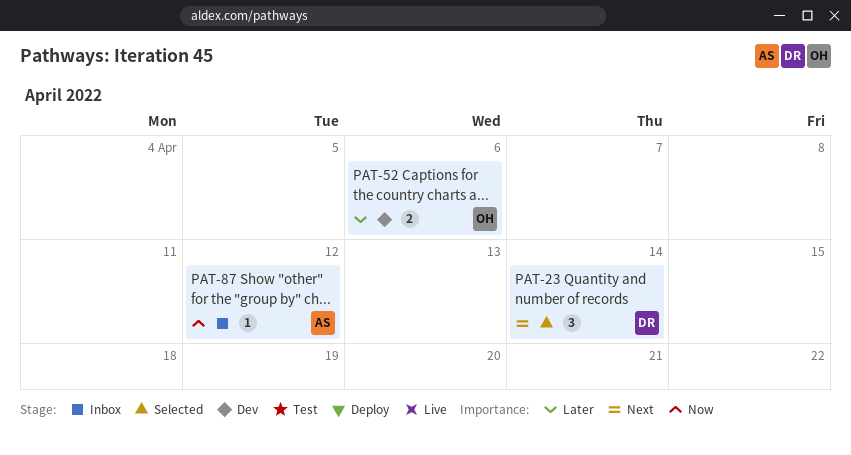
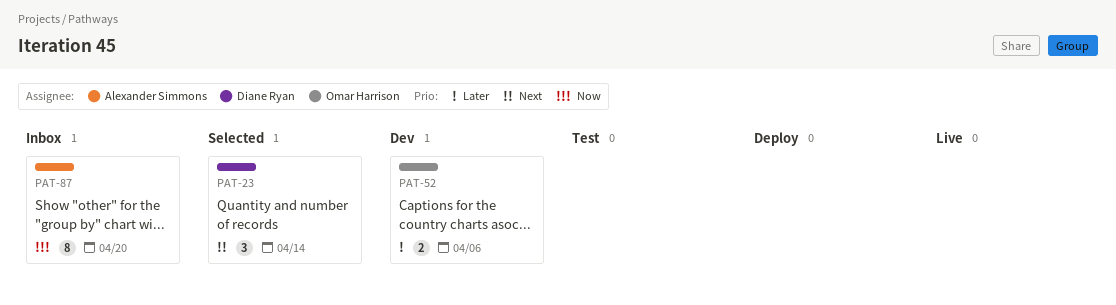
PAT-87, estimate: 1 -> 8
PAT-87, due: Apr 12 -> Apr 20

